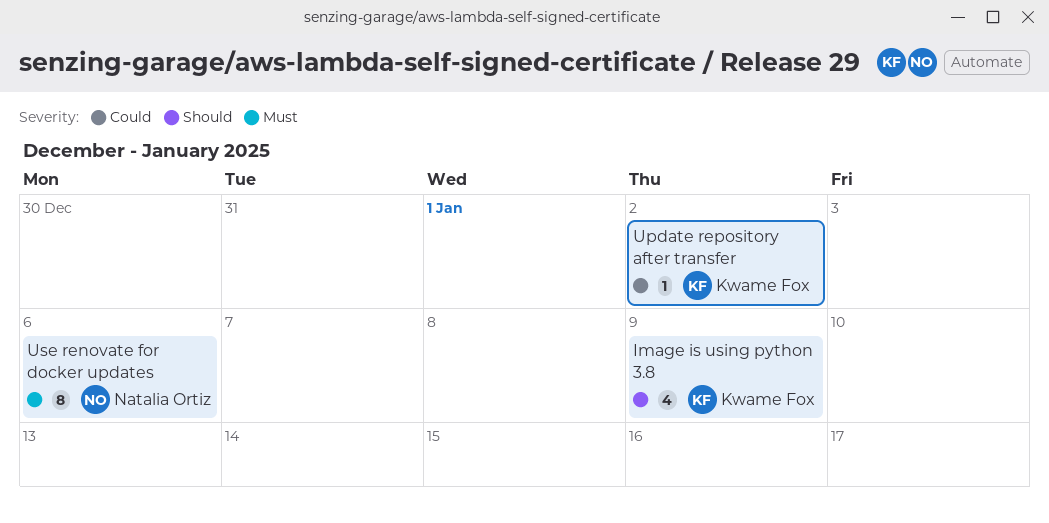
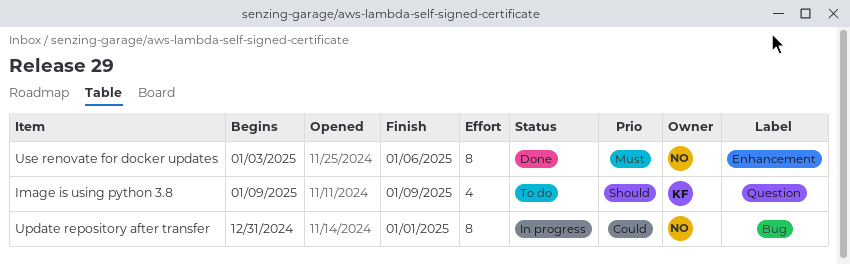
Update repository after transfer, owner: Kwame Fox -> Natalia Ortiz
Update repository after transfer, estimate: 1 -> 8
Update repository after transfer, due: Jan 2 -> Jan 1

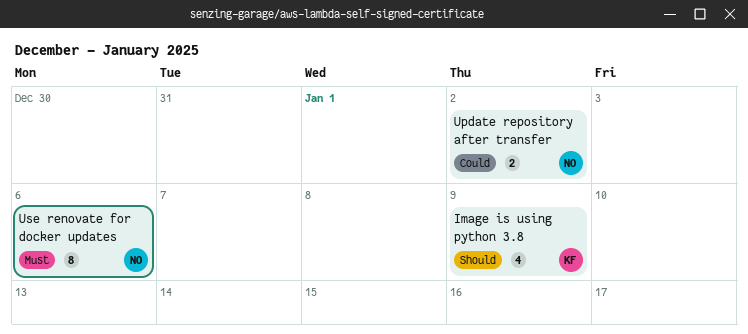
Update repository after transfer, estimate: 8 -> 2
Update repository after transfer, due: Jan 1 -> Jan 2

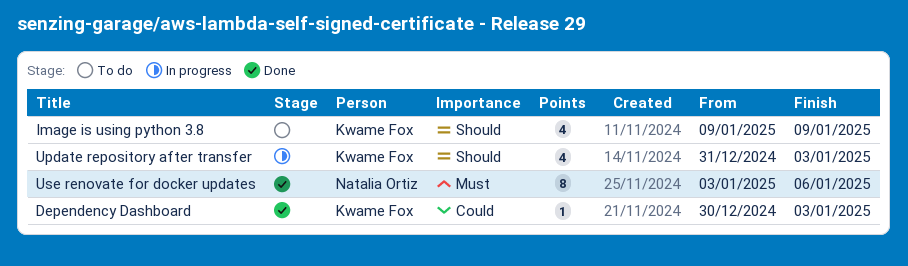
Dependency Dashboard: none -> present
Update repository after transfer, owner: Natalia Ortiz -> Kwame Fox
Update repository after transfer, priority: Could -> Should
Update repository after transfer, estimate: 2 -> 4
Update repository after transfer, due: Jan 2 -> Jan 3

